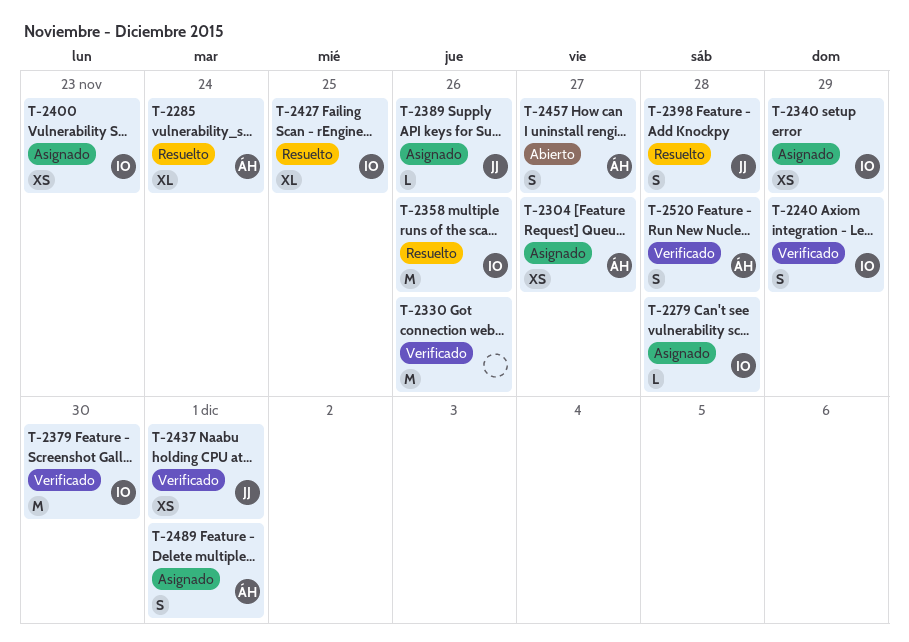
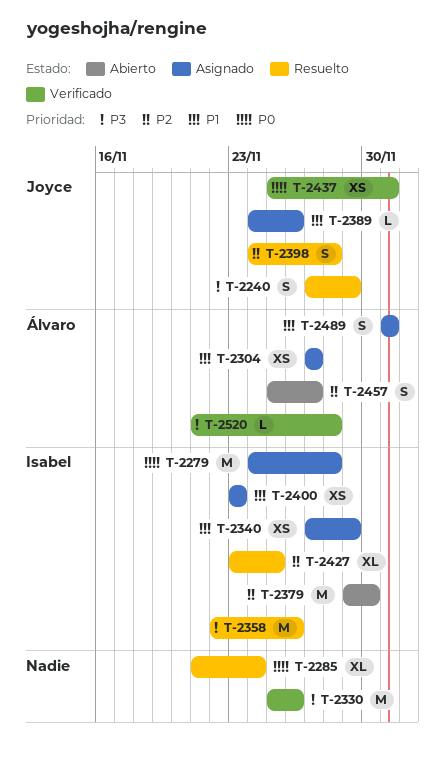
T-2240, status: Verificado -> Resuelto
T-2240, owner: Isabel -> Joyce
T-2279, estimate: L -> M
T-2285, owner: Álvaro -> none
T-2379, status: Verificado -> Abierto
T-2520, estimate: S -> L

